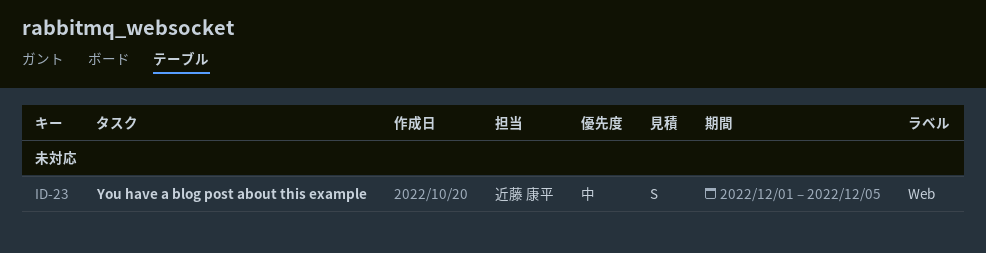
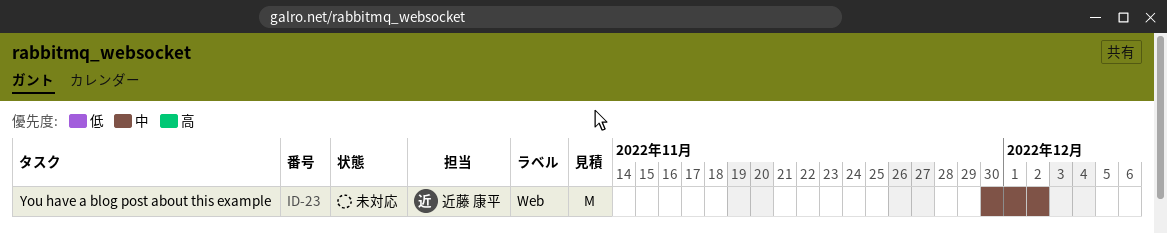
ID-23, estimate: S -> M
ID-23, start: Dec 1 -> Nov 30
ID-23, due: Dec 5 -> Dec 2

